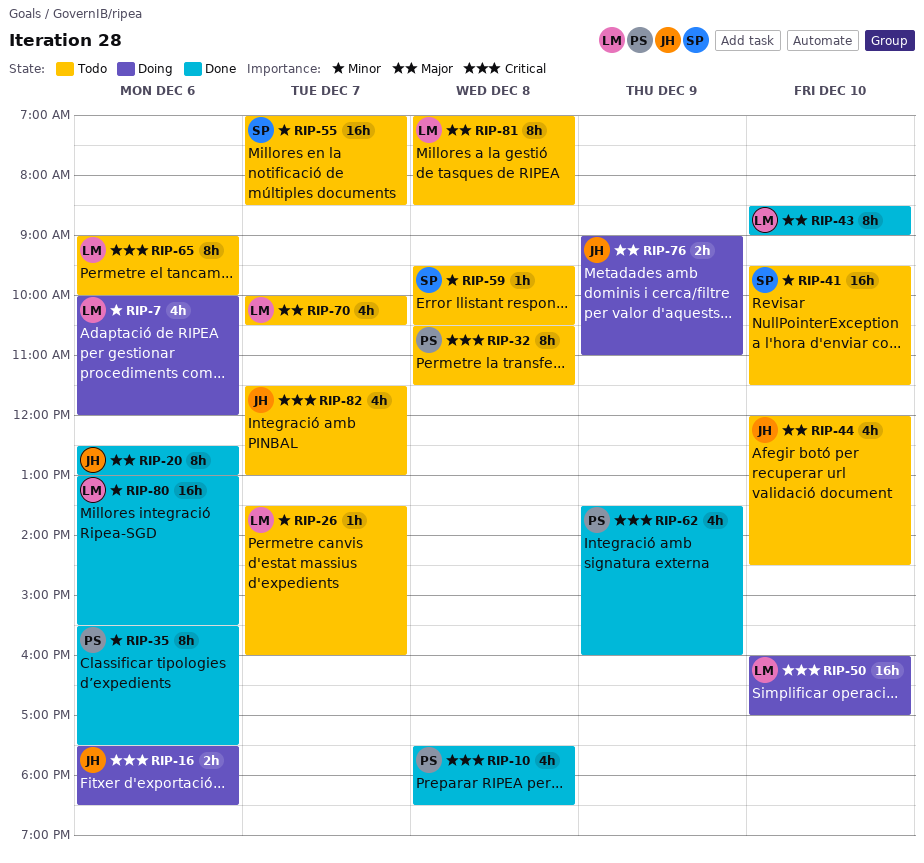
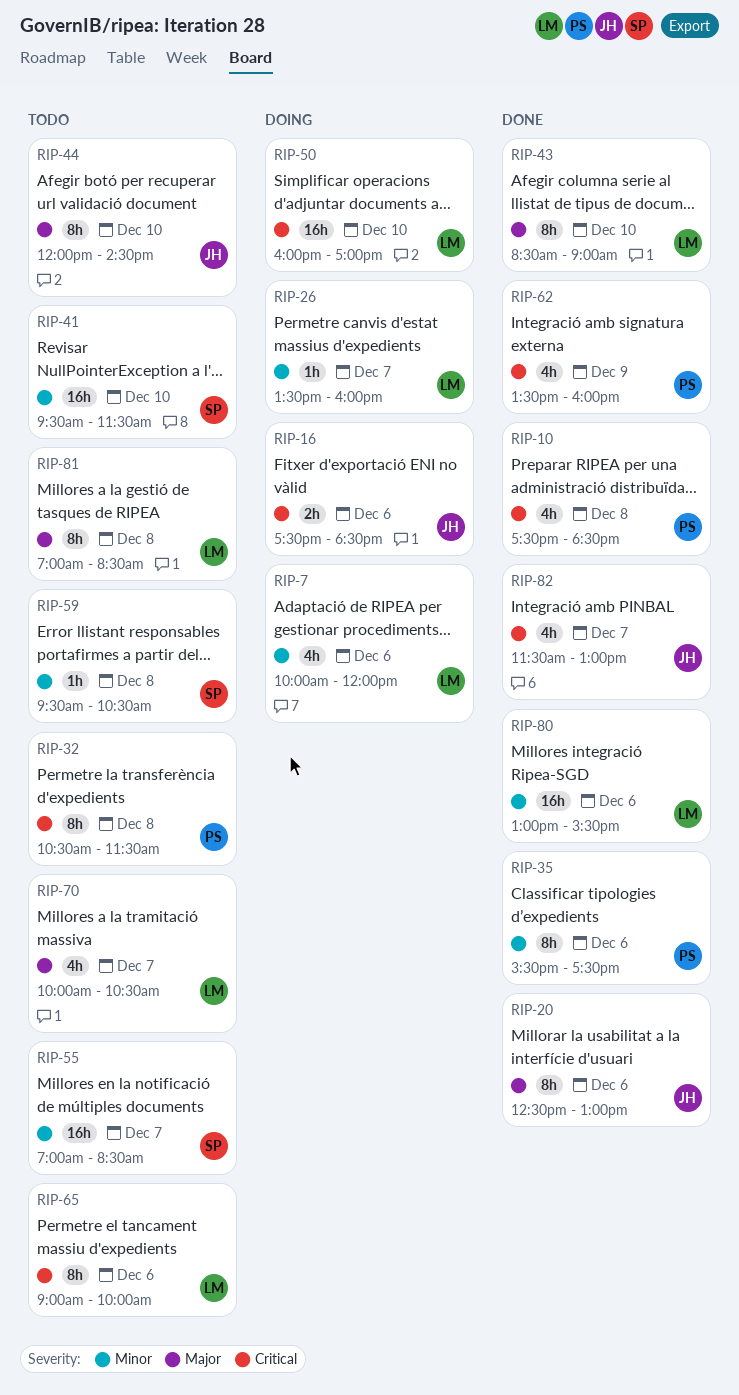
RIP-26, status: Todo -> Doing
RIP-44, estimate: 4h -> 8h
RIP-76: present -> none
RIP-82, status: Todo -> Done

